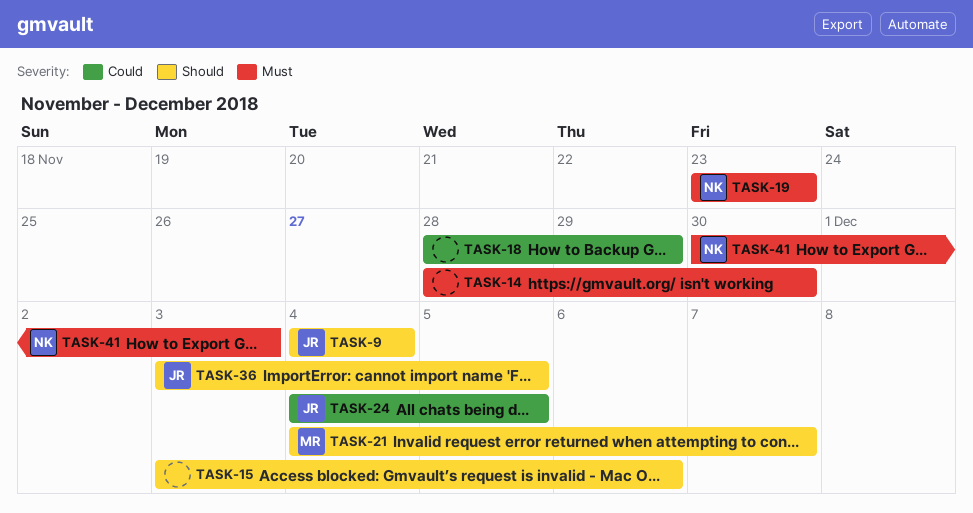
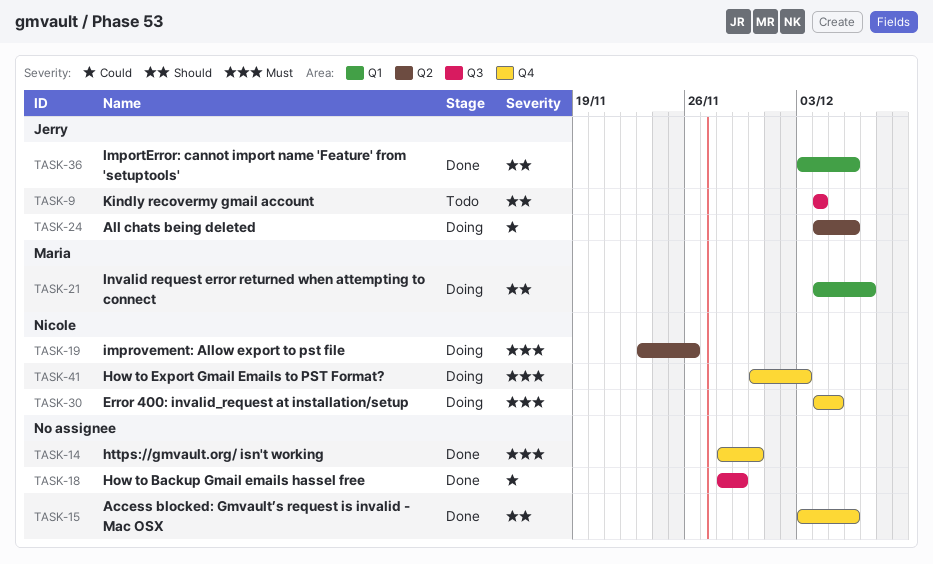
TASK-19, due: Nov 23 -> Nov 26
TASK-24, due: Dec 5 -> Dec 6
TASK-30: none -> present
TASK-36, due: Dec 5 -> Dec 6

